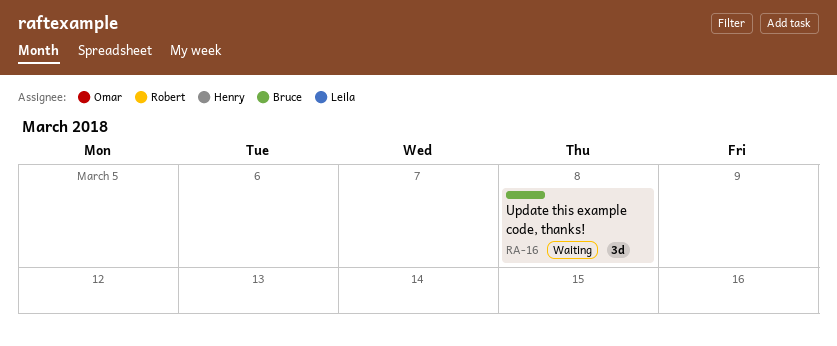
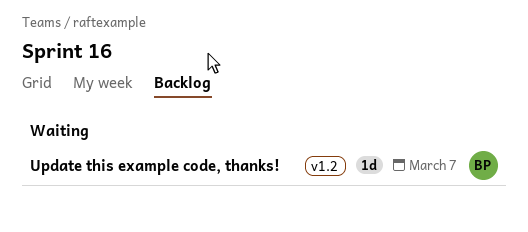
Update this example code, thanks!, estimate: 3d -> 1d
Update this example code, thanks!, due: Mar 8 -> Mar 7

